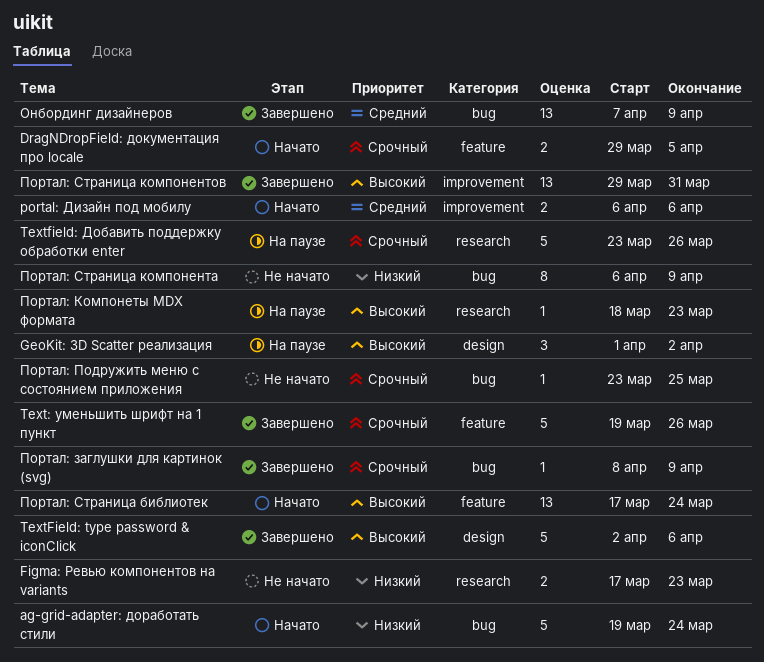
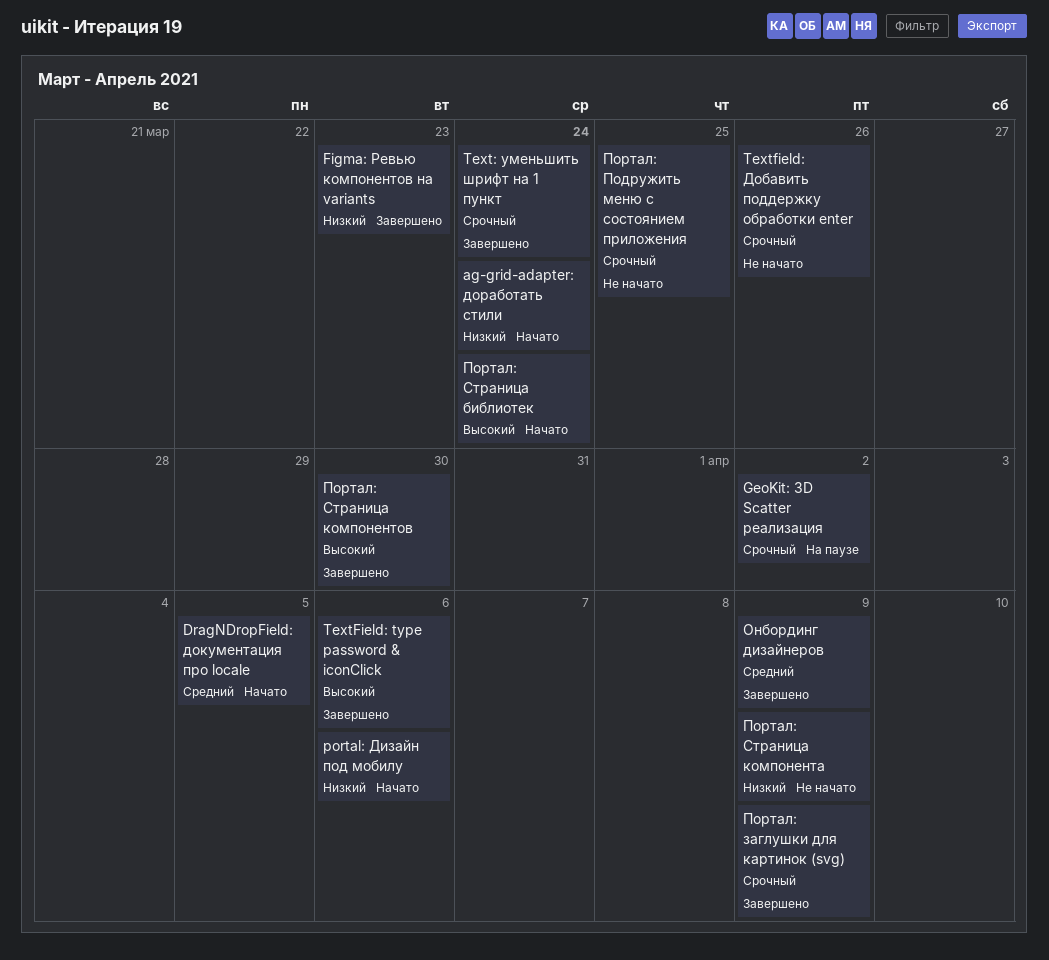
DragNDropField: документация про locale, priority: Срочный -> Средний
Figma: Ревью компонентов на variants, status: Не начато -> Завершено
GeoKit: 3D Scatter реализация, priority: Высокий -> Срочный
portal: Дизайн под мобилу, priority: Средний -> Низкий
Text: уменьшить шрифт на 1 пункт, due: Mar 26 -> Mar 24
Textfield: Добавить поддержку обработки enter, status: На паузе -> Не начато
Портал: Компонеты MDX формата: present -> none
Портал: Страница компонентов, due: Mar 31 -> Mar 30

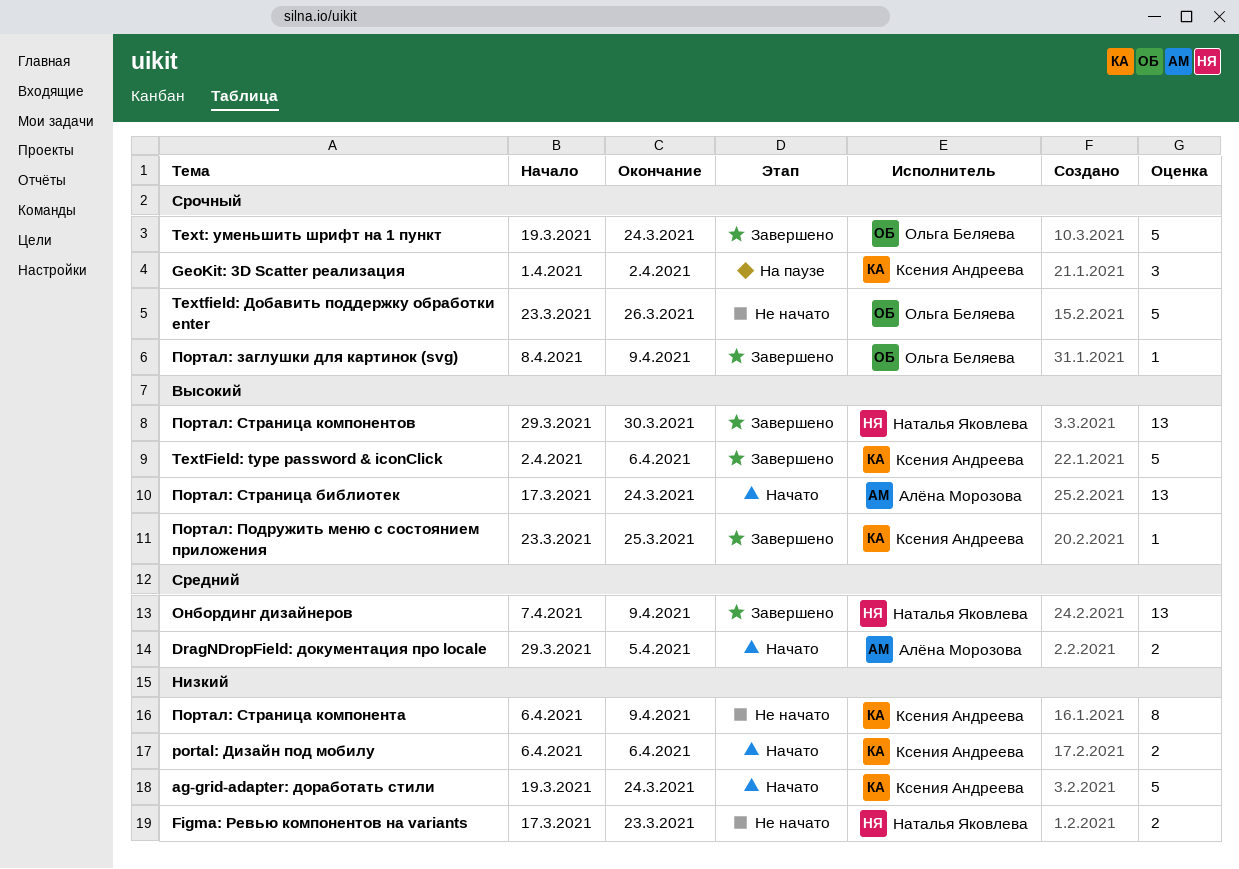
Figma: Ревью компонентов на variants, status: Завершено -> Не начато
Портал: Подружить меню с состоянием приложения, status: Не начато -> Завершено
Портал: Подружить меню с состоянием приложения, priority: Срочный -> Высокий

